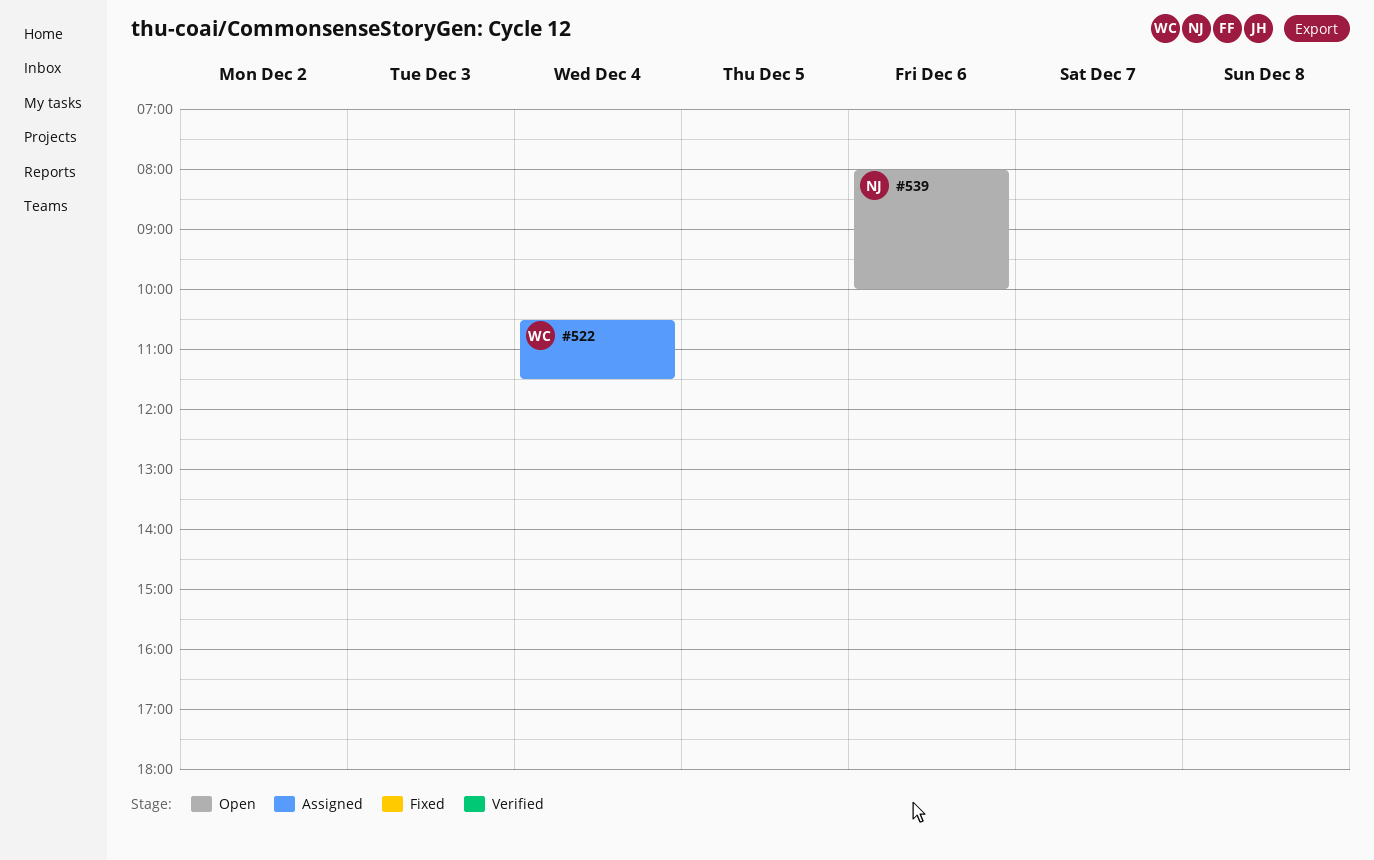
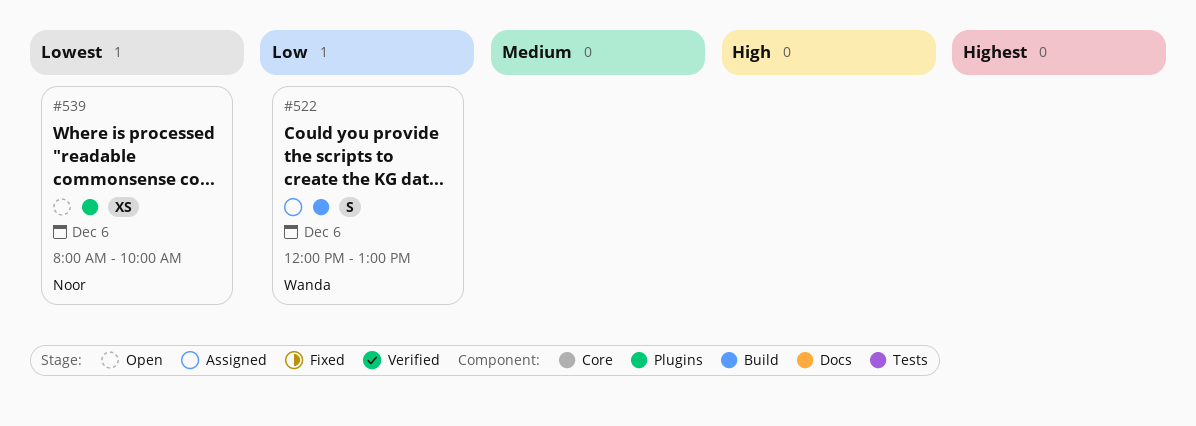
#522, day: Dec 4 -> Dec 6
#522, begins: 10:30 -> 12:00
#522, ends: 11:30 -> 13:00

